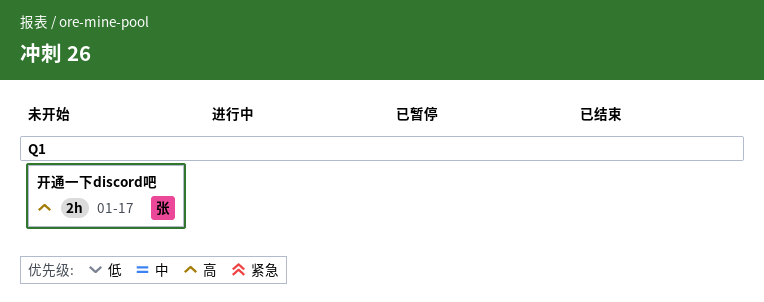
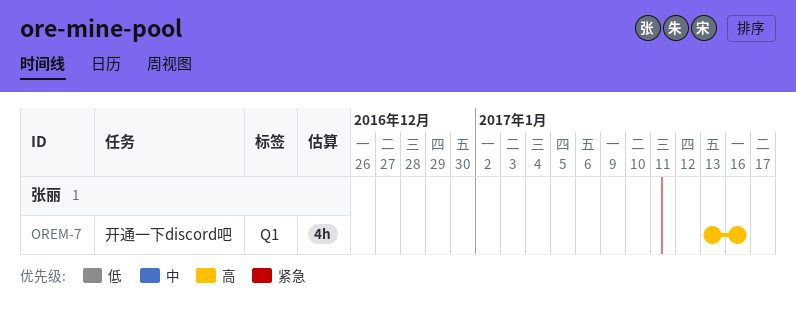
开通一下discord吧, estimate: 2h -> 4h
开通一下discord吧, due: Jan 17 -> Jan 16

